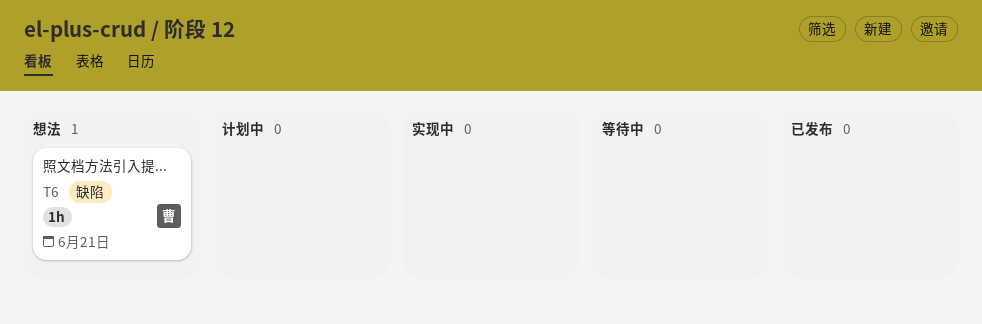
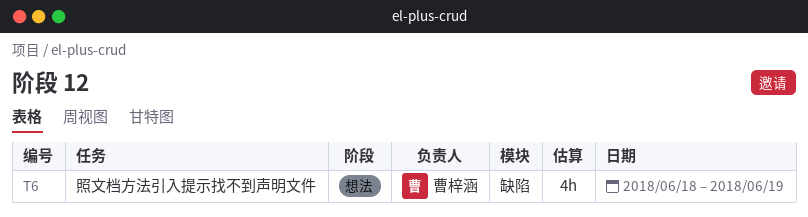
T6, estimate: 1h -> 4h
T6, due: Jun 21 -> Jun 19

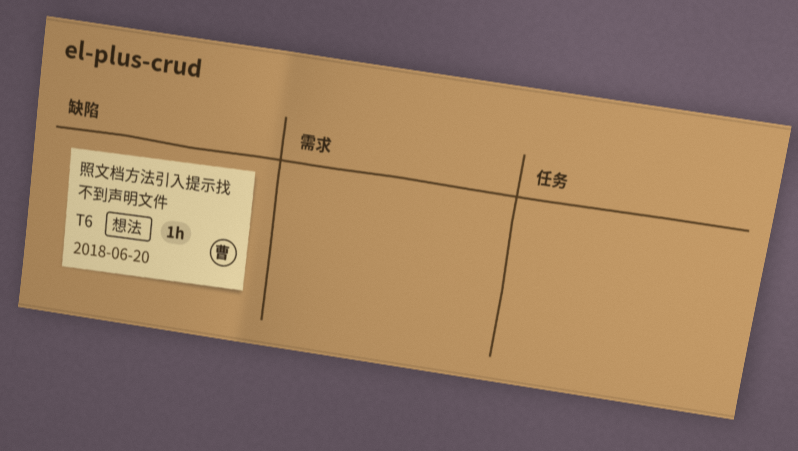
T6, estimate: 4h -> 1h
T6, due: Jun 19 -> Jun 20

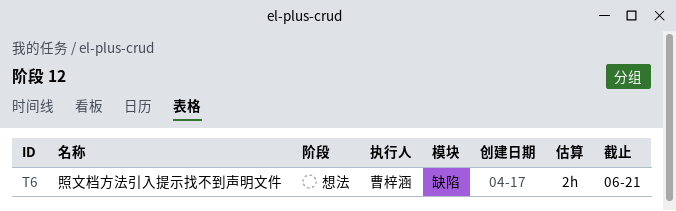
T6, estimate: 1h -> 2h
T6, due: Jun 20 -> Jun 21

